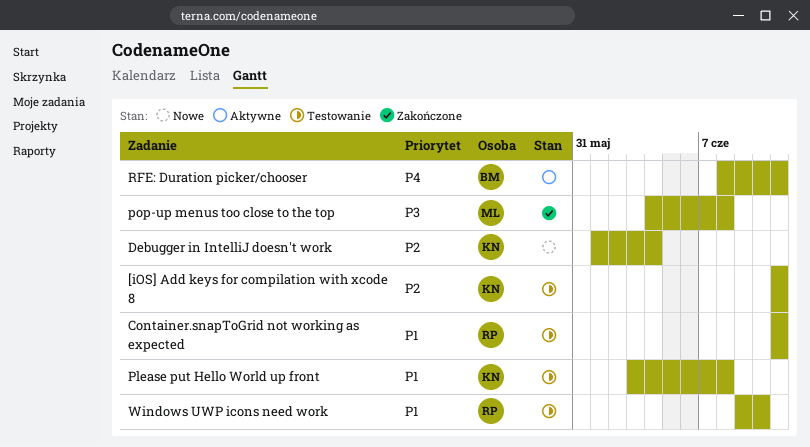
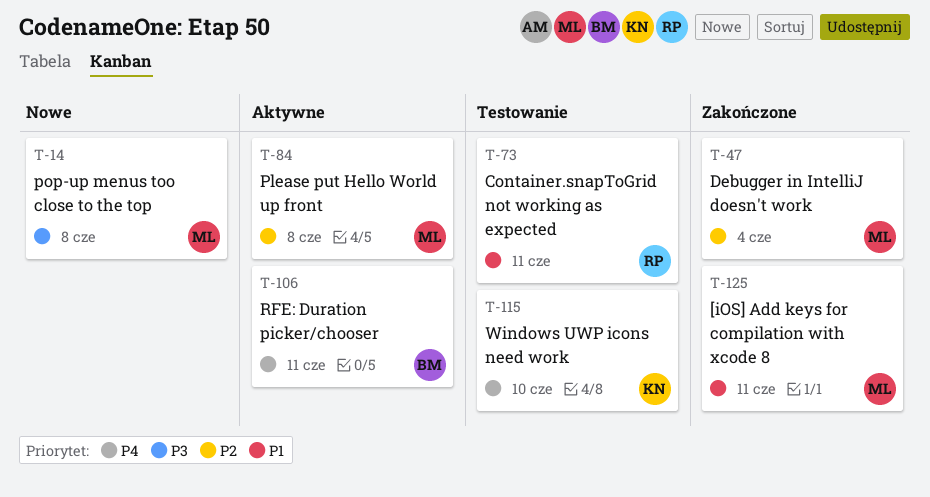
[iOS] Add keys for compilation with xcode 8, status: Testowanie -> Zakończone
[iOS] Add keys for compilation with xcode 8, owner: KN -> ML
[iOS] Add keys for compilation with xcode 8, priority: P2 -> P1
Debugger in IntelliJ doesn't work, status: Nowe -> Zakończone
Debugger in IntelliJ doesn't work, owner: KN -> ML
Please put Hello World up front, status: Testowanie -> Aktywne
Please put Hello World up front, owner: KN -> ML
Please put Hello World up front, priority: P1 -> P2
pop-up menus too close to the top, status: Zakończone -> Nowe
Windows UWP icons need work, owner: RP -> KN
Windows UWP icons need work, priority: P1 -> P4

